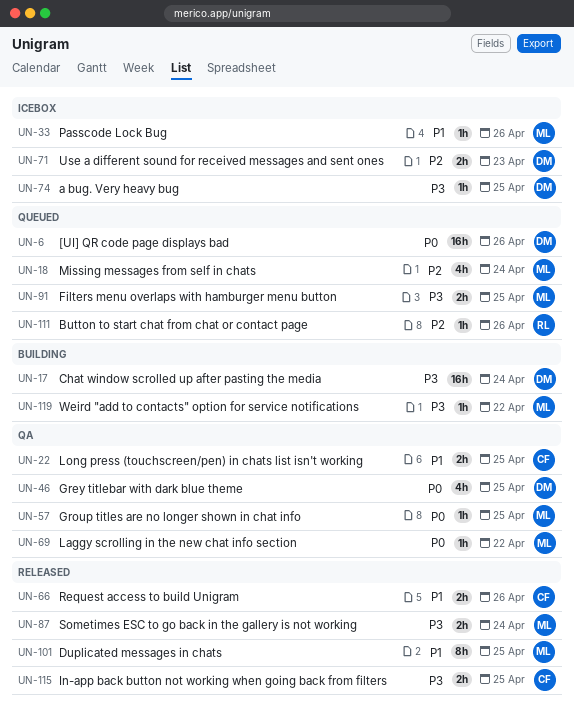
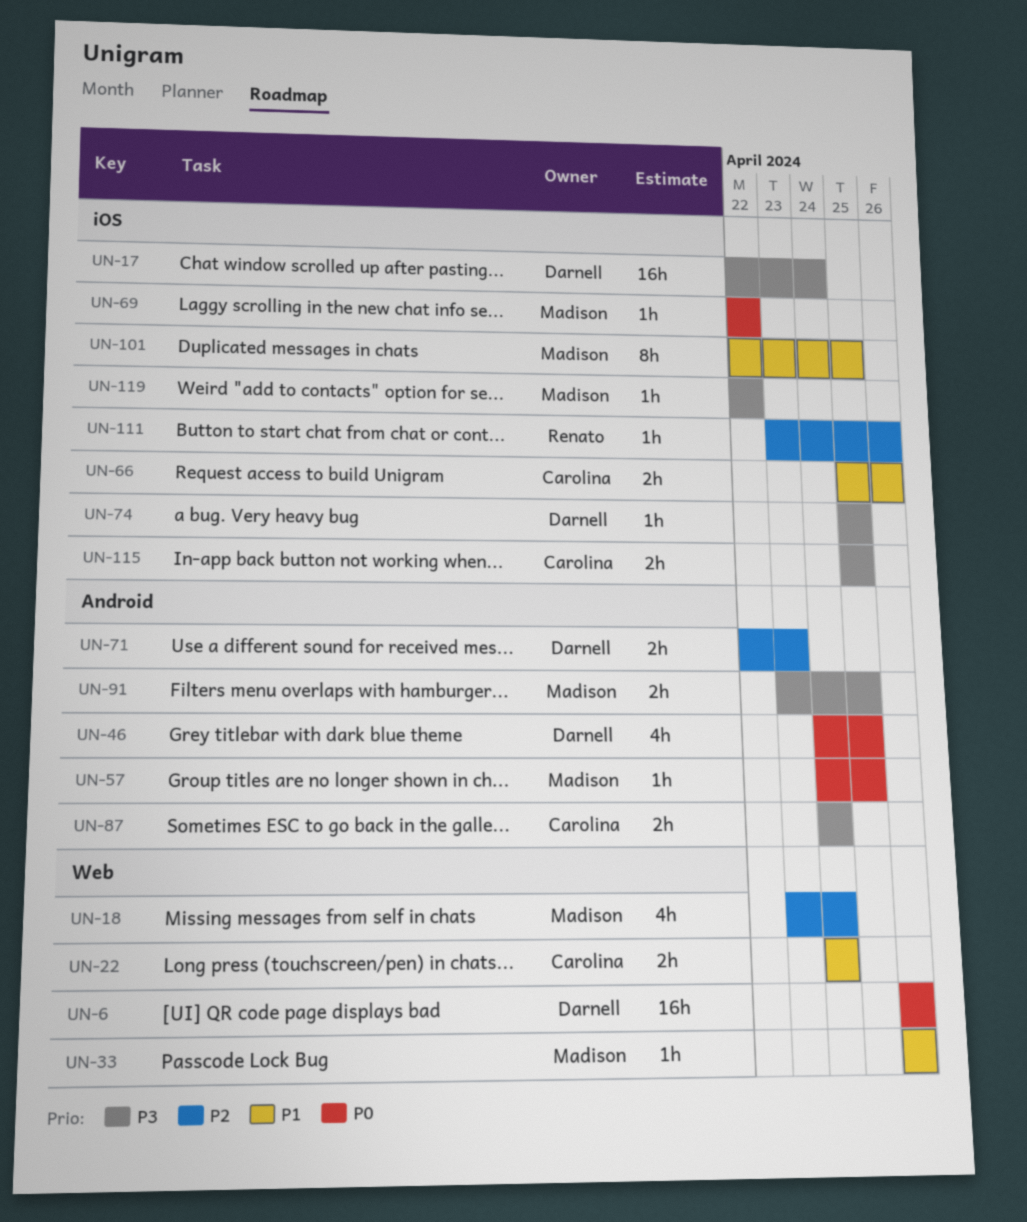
UN-22, due: Apr 25 -> Apr 24
UN-87, owner: Madison -> Carolina

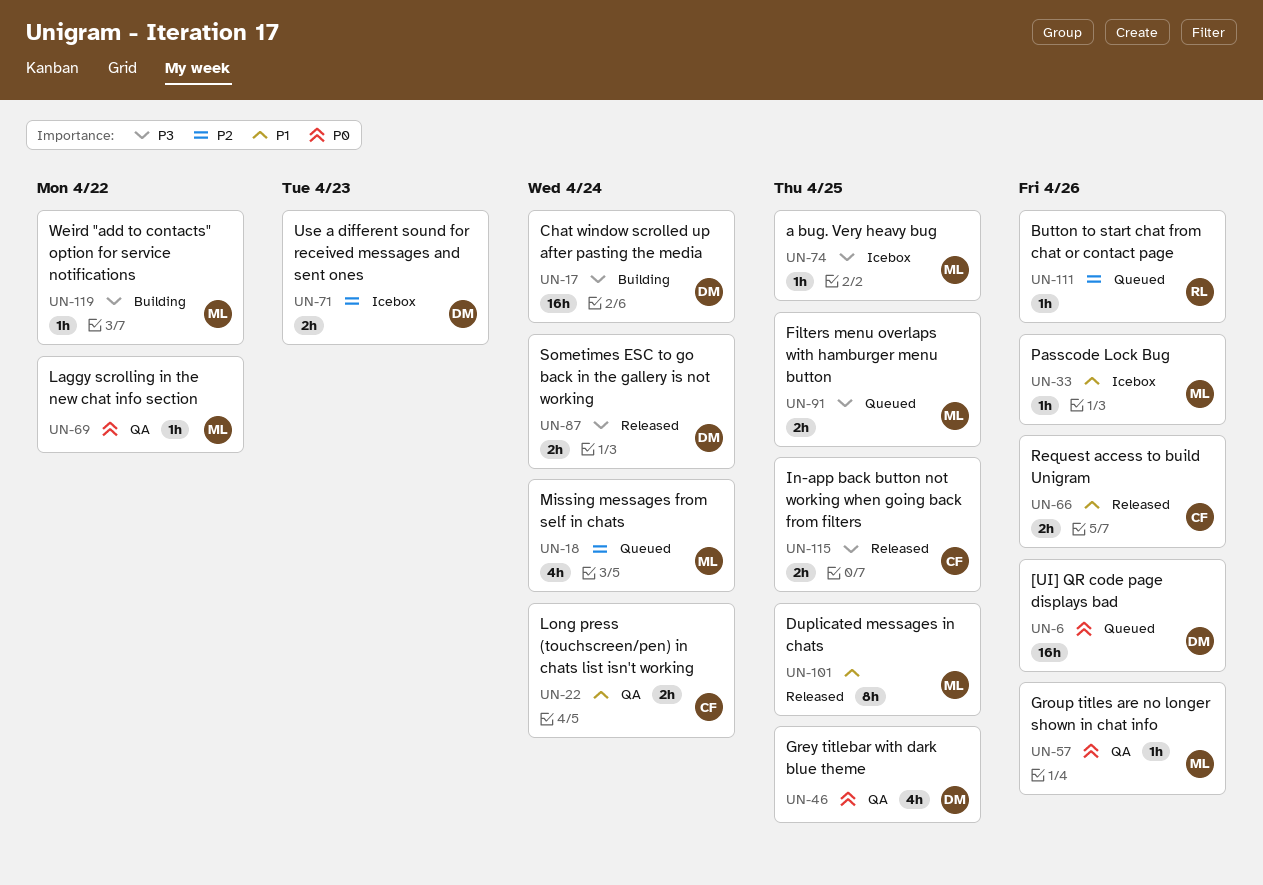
UN-57, due: Apr 25 -> Apr 26
UN-74, owner: Darnell -> Madison
UN-87, owner: Carolina -> Darnell

